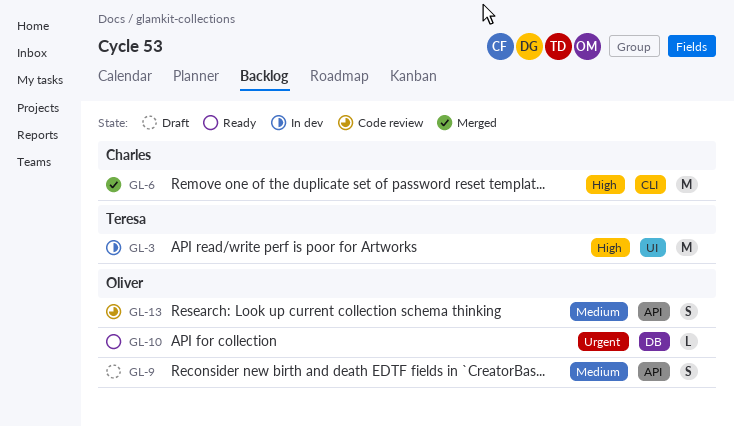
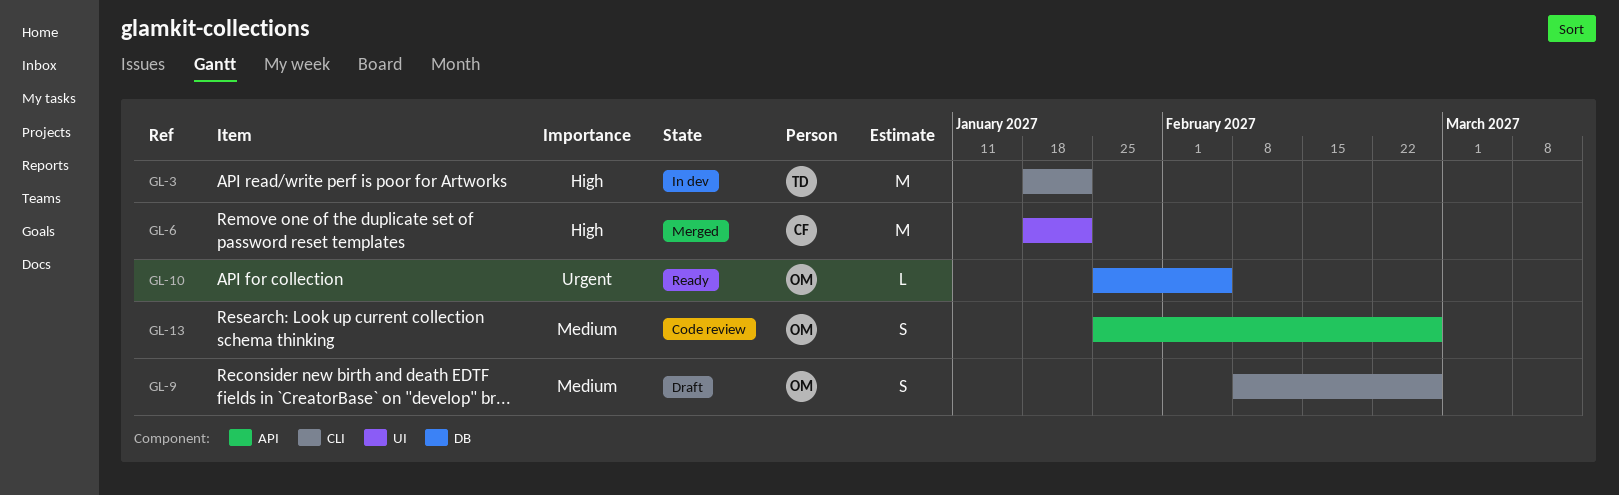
GL-3, label: UI -> CLI
GL-6, label: CLI -> UI
GL-9, label: API -> CLI

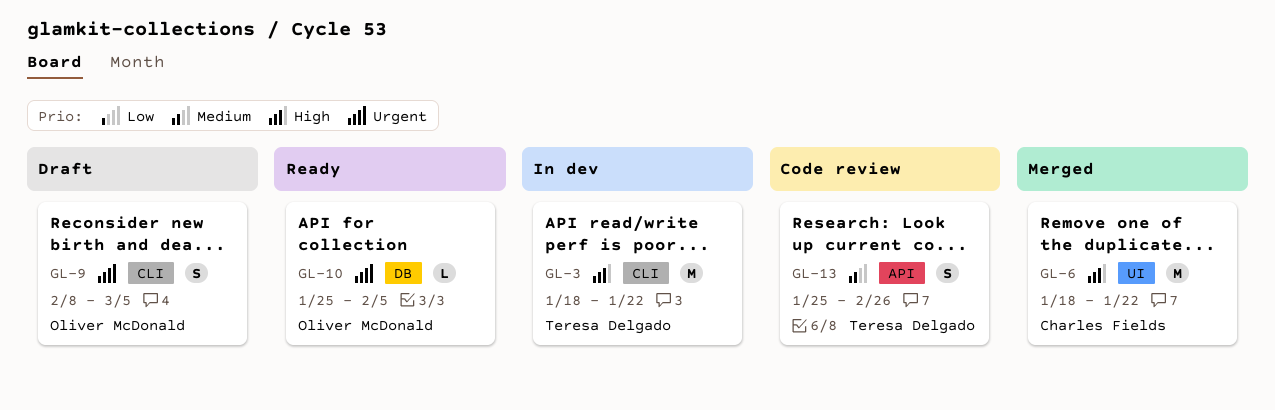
GL-9, priority: Medium -> Urgent
GL-9, due: Feb 26 -> Mar 5
GL-13, owner: Oliver McDonald -> Teresa Delgado

